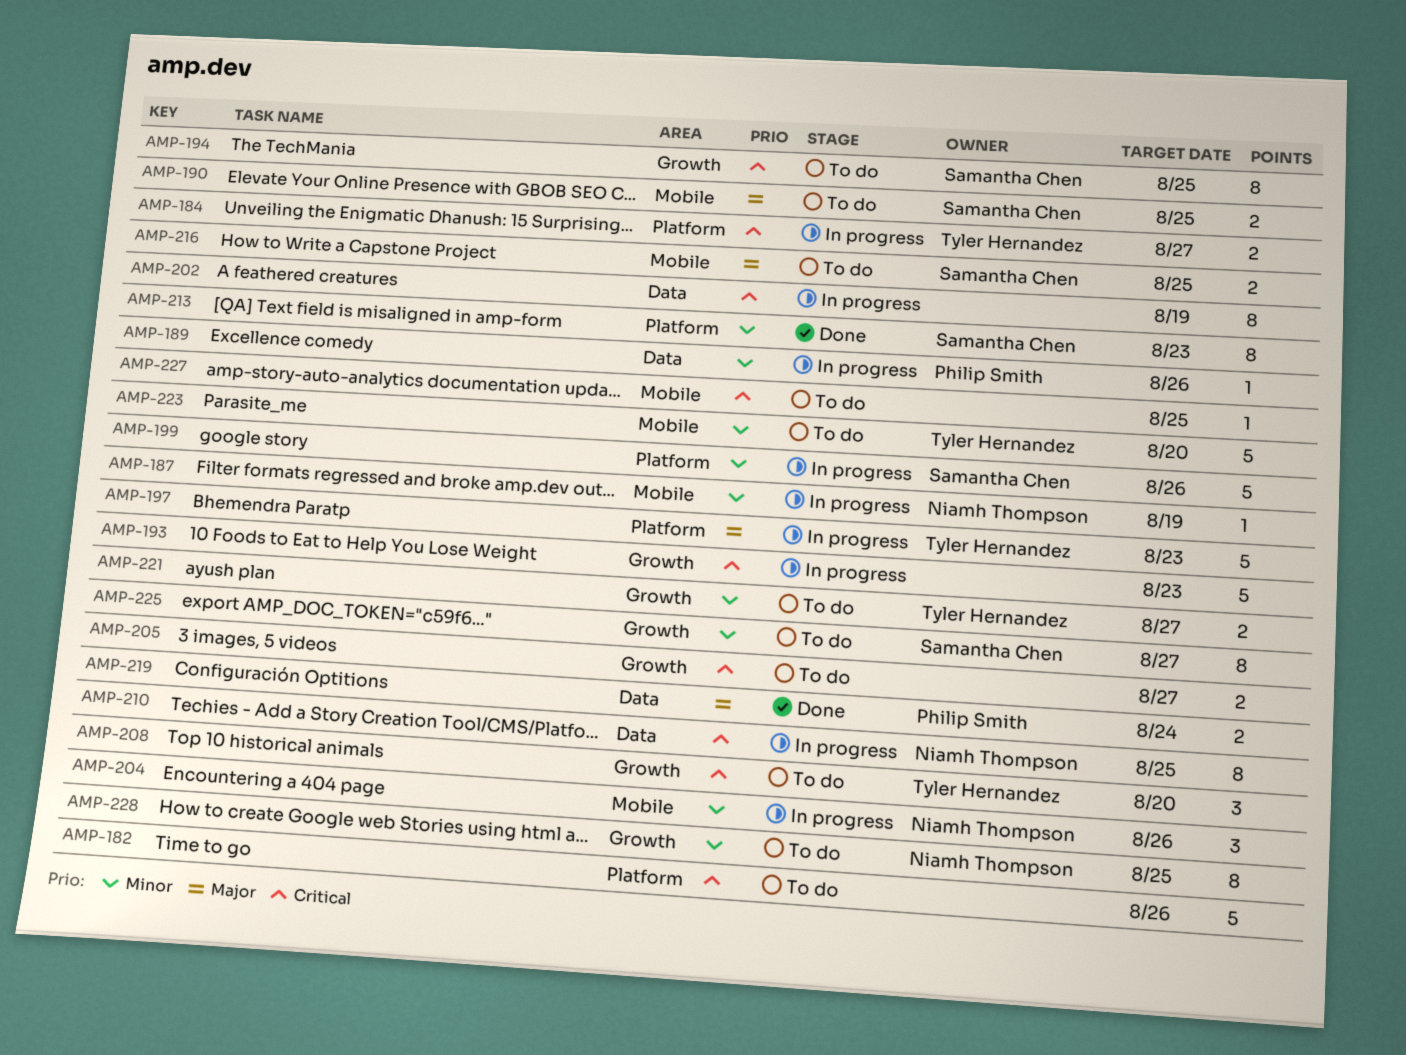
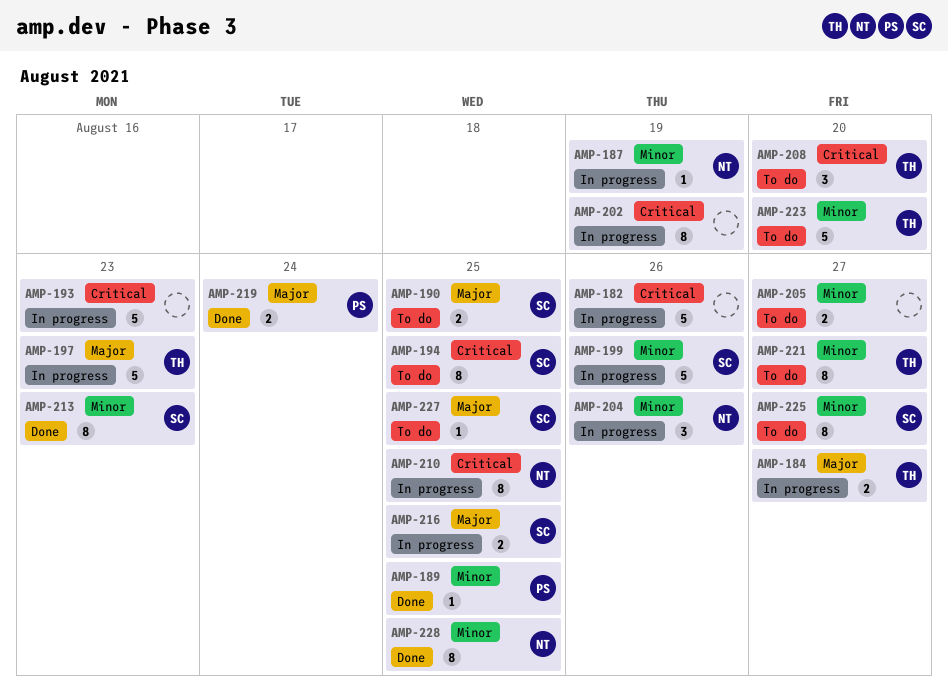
AMP-182, status: To do -> In progress
AMP-184, priority: Critical -> Major
AMP-189, status: In progress -> Done
AMP-189, due: Aug 26 -> Aug 25
AMP-205, priority: Critical -> Minor
AMP-216, status: To do -> In progress
AMP-221, estimate: 2 -> 8
AMP-227, owner: none -> Samantha Chen
AMP-227, priority: Critical -> Major
AMP-228, status: To do -> Done

